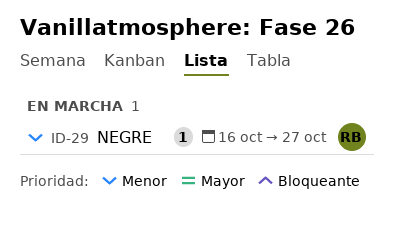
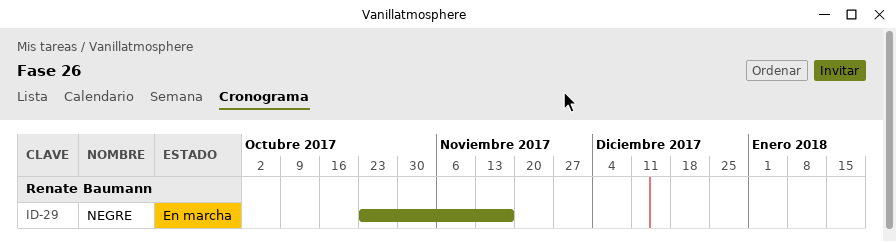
ID-29, start: Oct 16 -> Oct 23
ID-29, due: Oct 27 -> Nov 17

